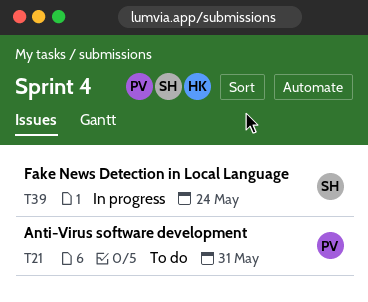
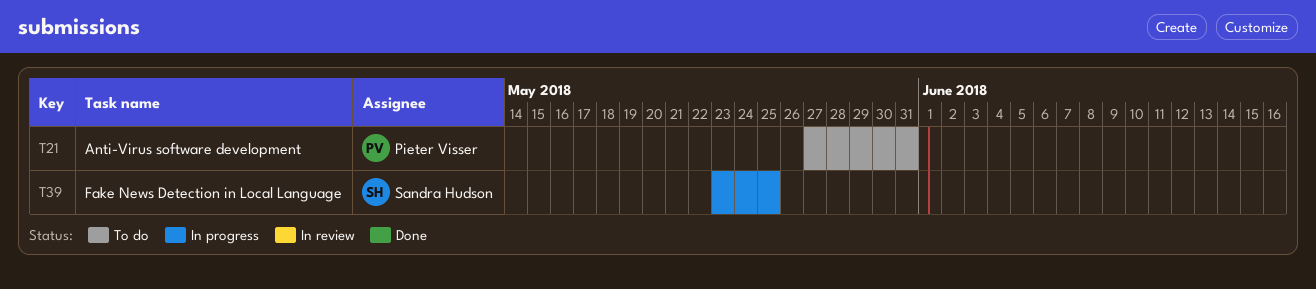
T39, due: May 24 -> May 25

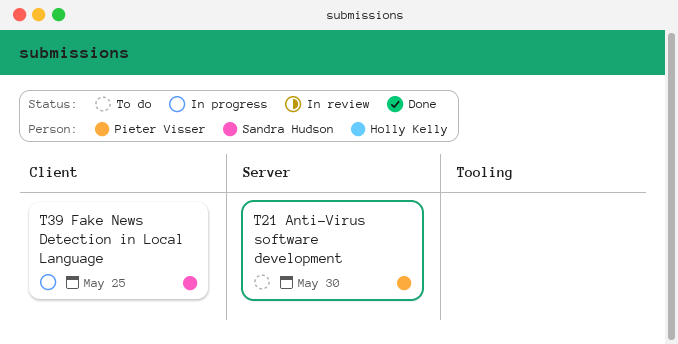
T21, due: May 31 -> May 30

